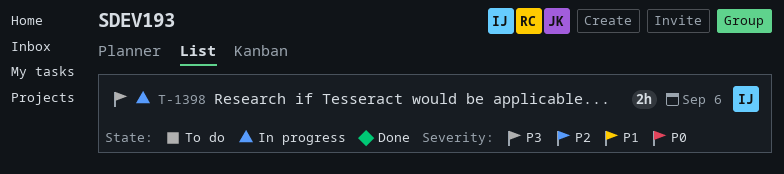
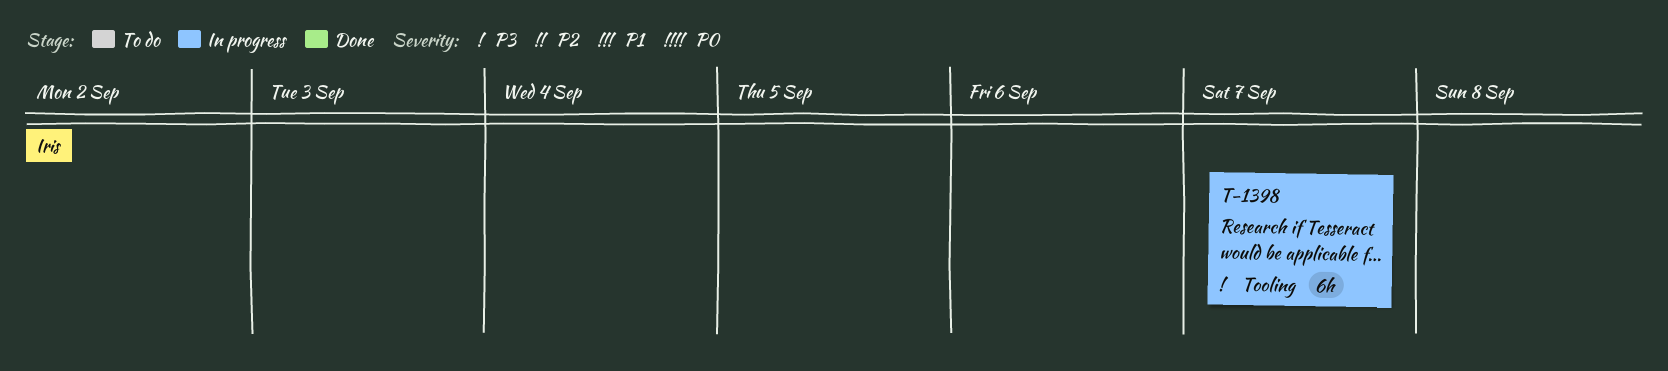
T-1398, estimate: 2h -> 6h
T-1398, due: Sep 6 -> Sep 7

